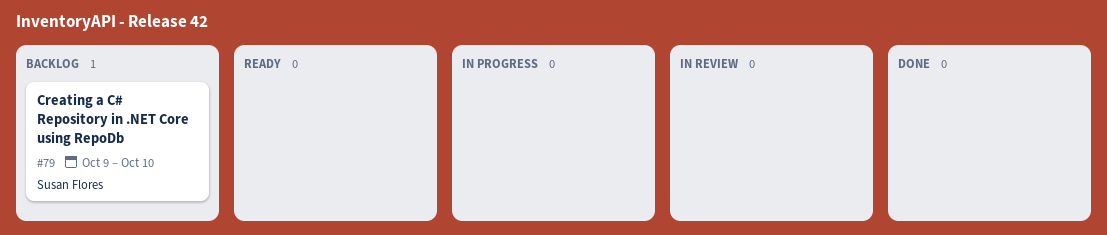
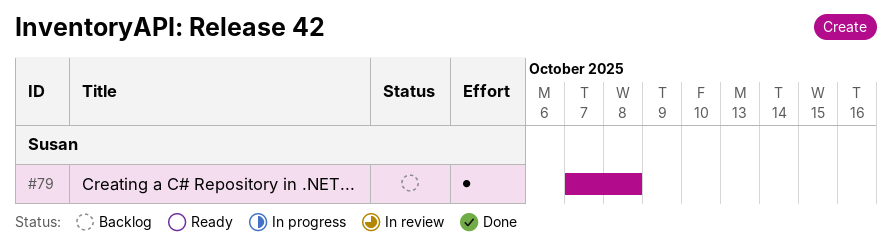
#79, start: Oct 9 -> Oct 7
#79, due: Oct 10 -> Oct 8

